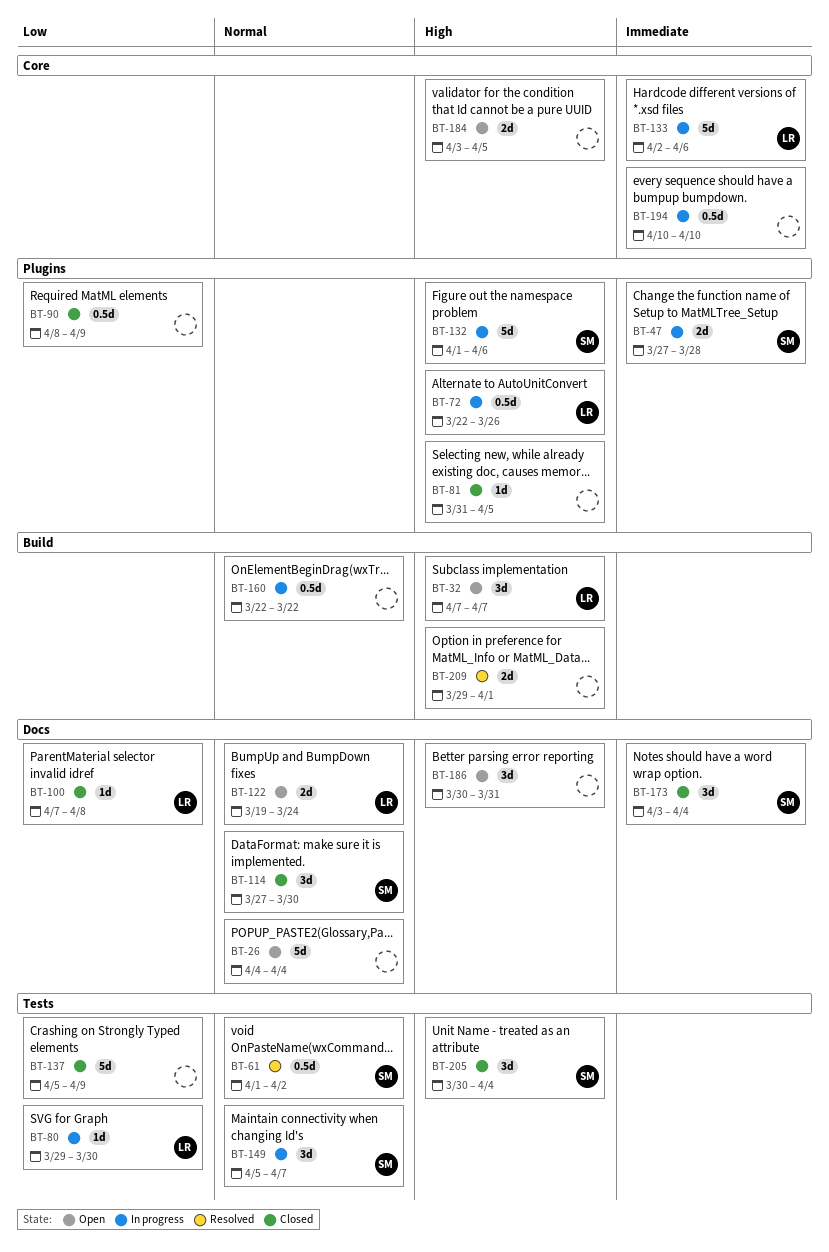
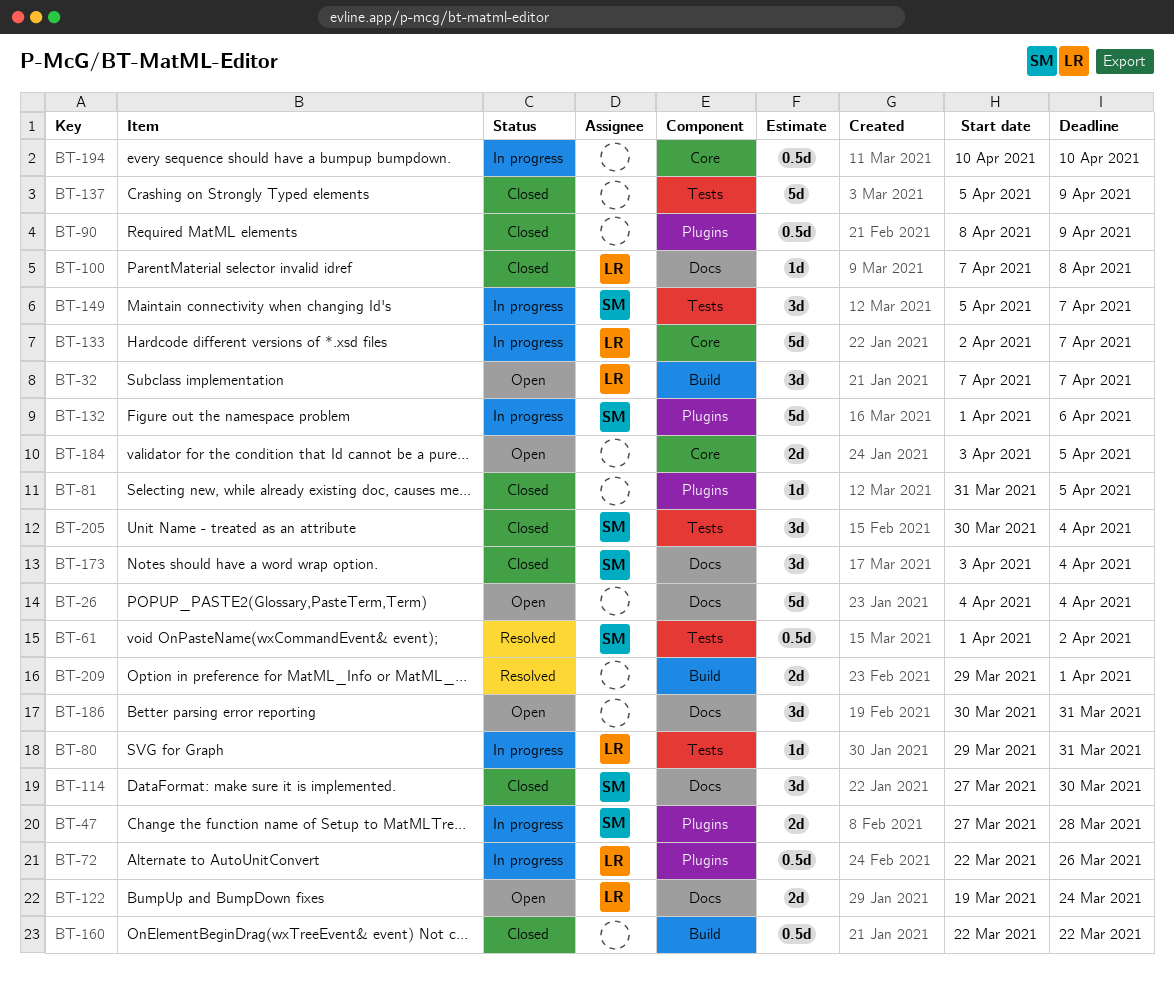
BT-80, due: Mar 30 -> Mar 31
BT-133, due: Apr 6 -> Apr 7
BT-160, status: In progress -> Closed

